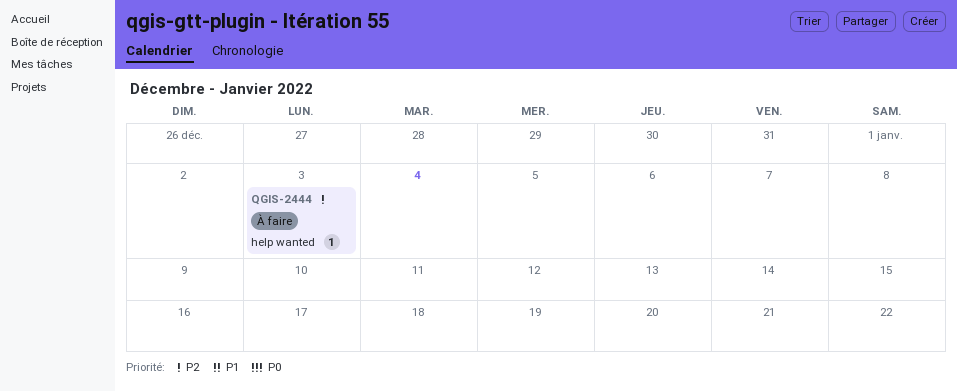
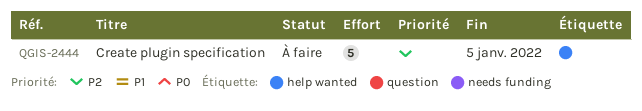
QGIS-2444, estimate: 1 -> 5
QGIS-2444, due: Jan 3 -> Jan 5

